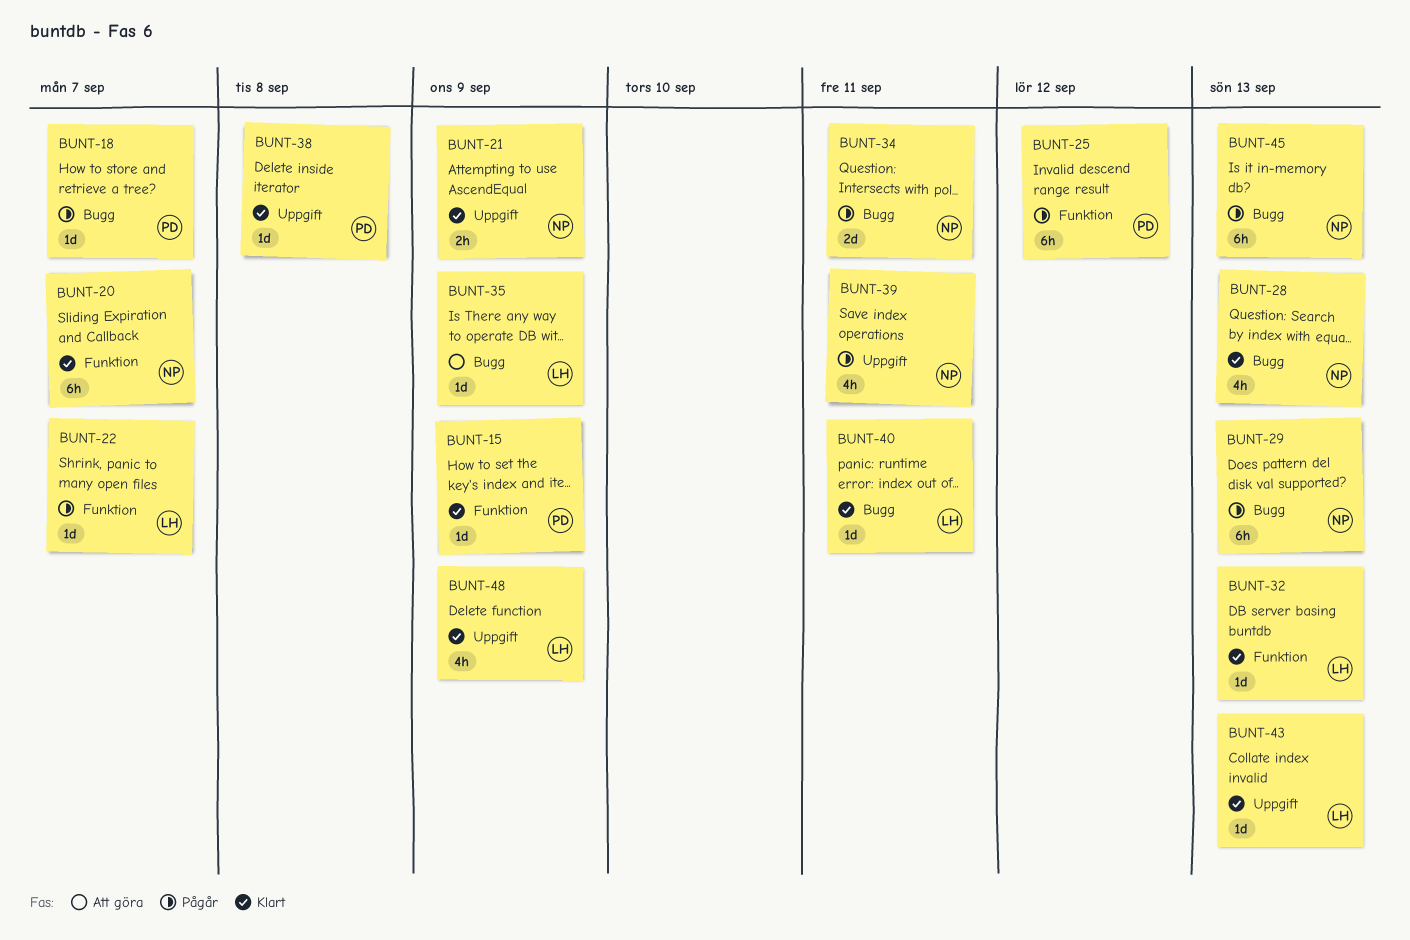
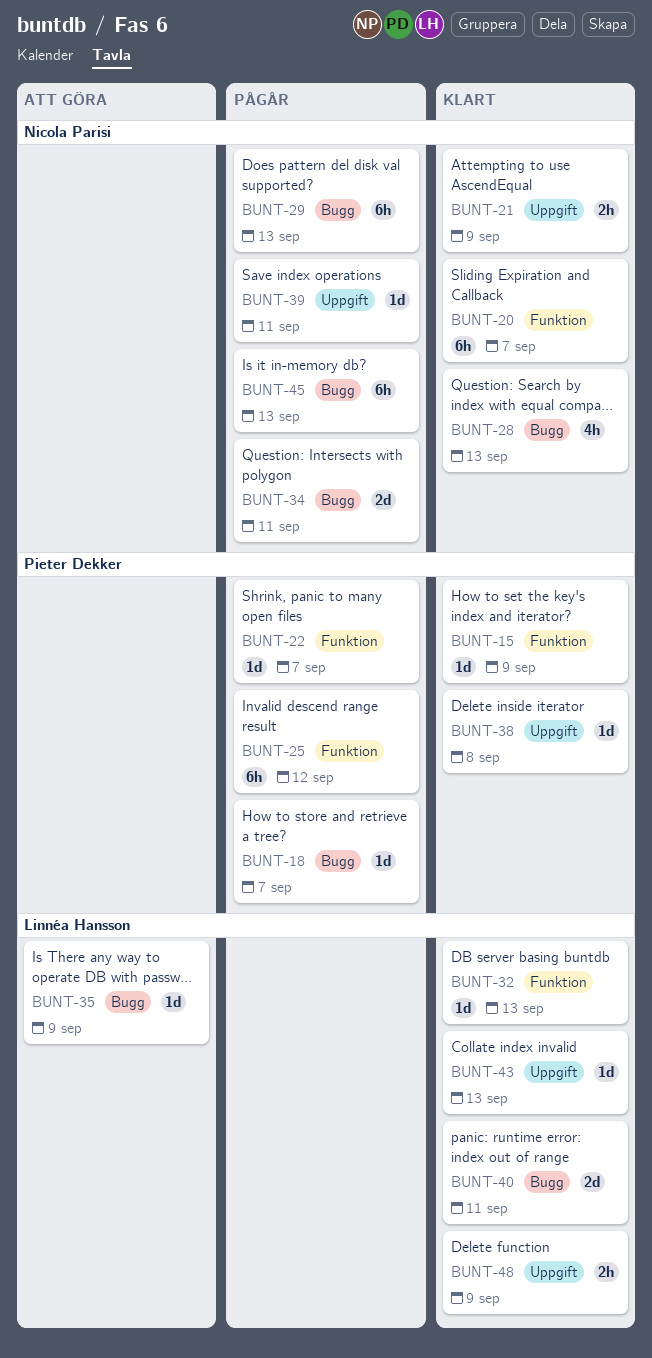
BUNT-22, owner: Linnéa Hansson -> Pieter Dekker
BUNT-39, estimate: 4h -> 1d
BUNT-40, estimate: 1d -> 2d
BUNT-48, estimate: 4h -> 2h

